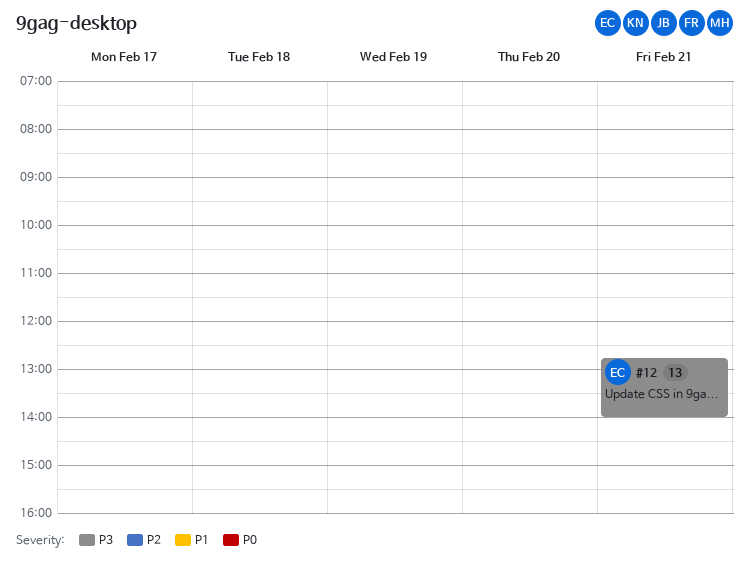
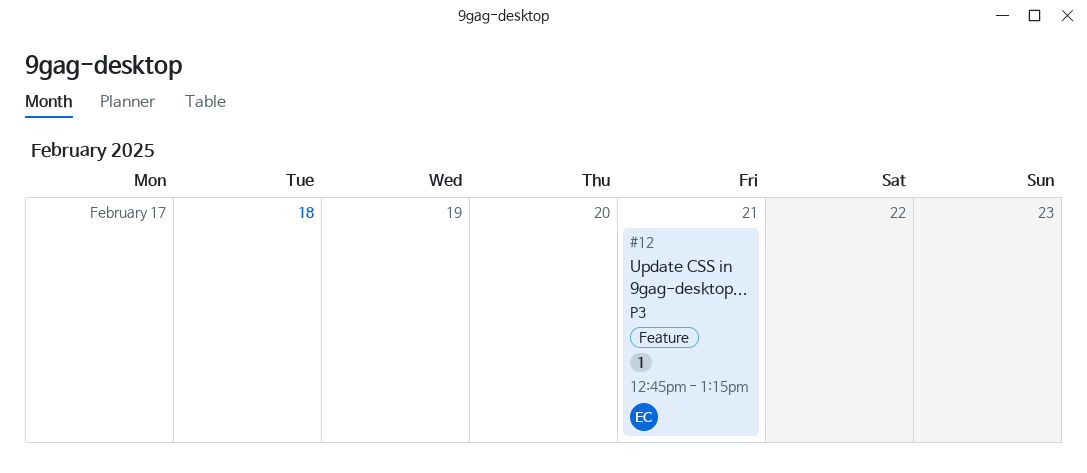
#12, estimate: 13 -> 1
#12, ends: 14:00 -> 13:15

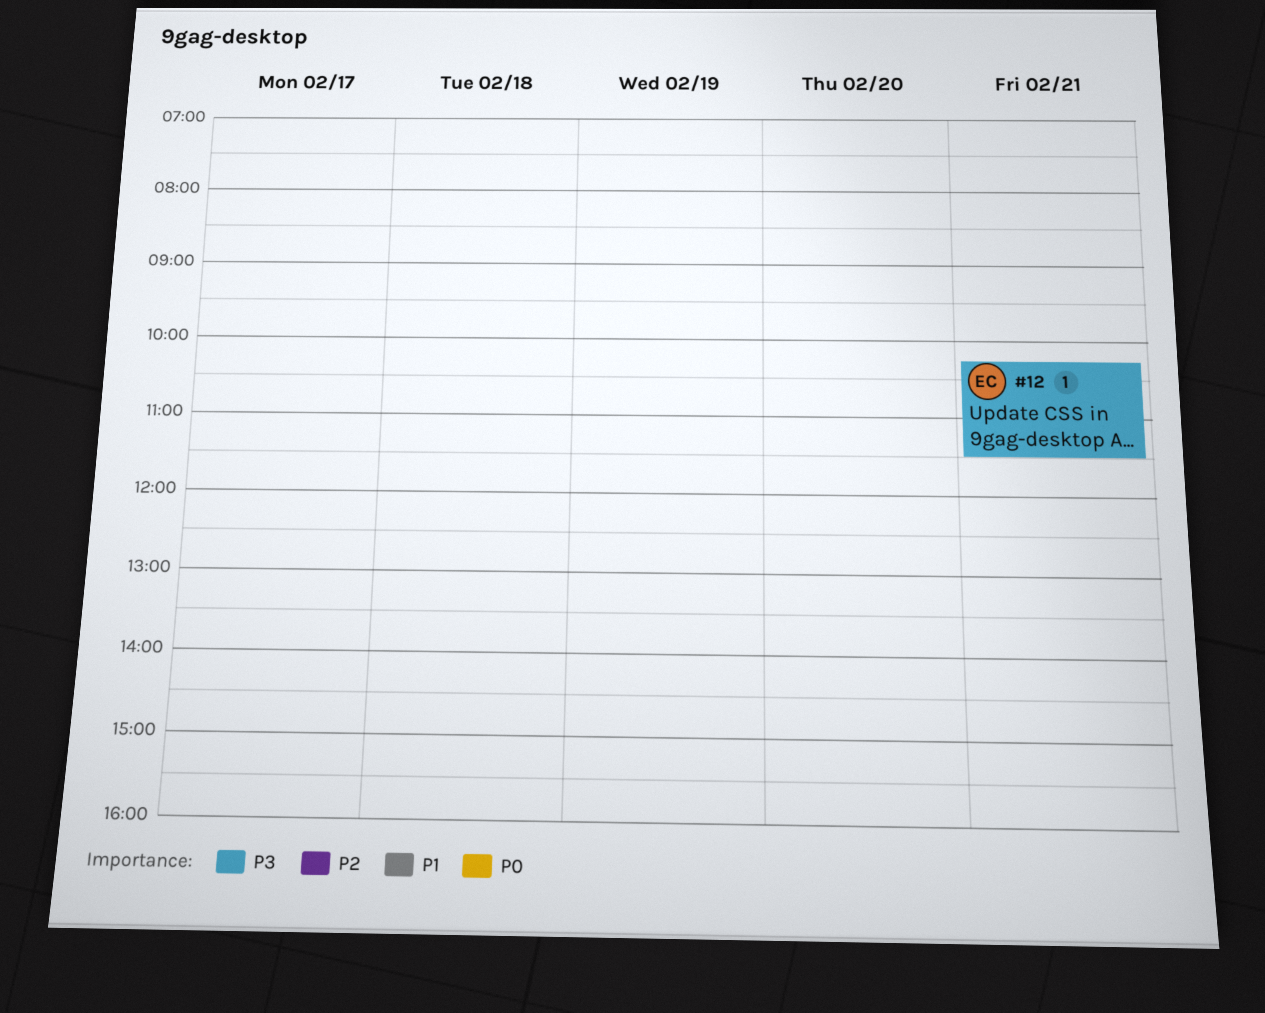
#12, begins: 12:45 -> 10:15
#12, ends: 13:15 -> 11:30

